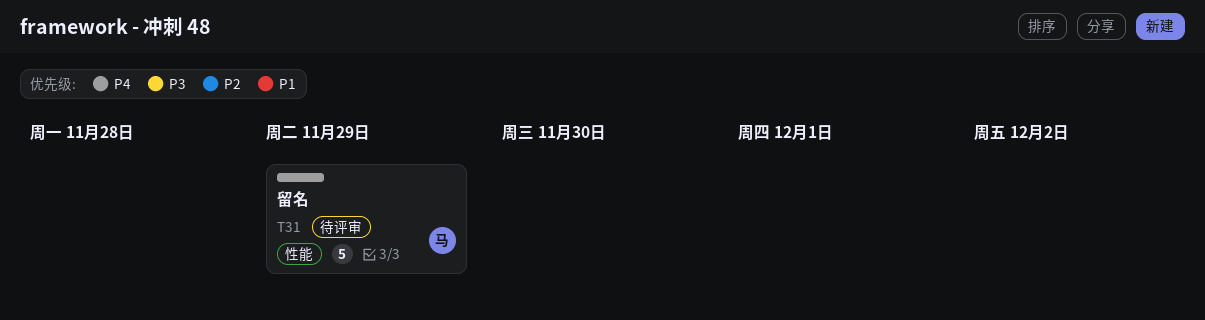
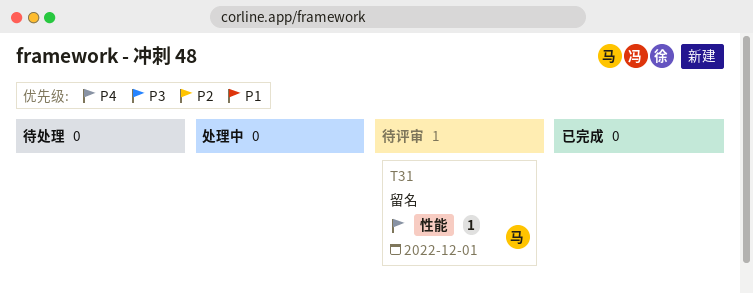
T31, estimate: 5 -> 1
T31, due: Nov 29 -> Dec 1

